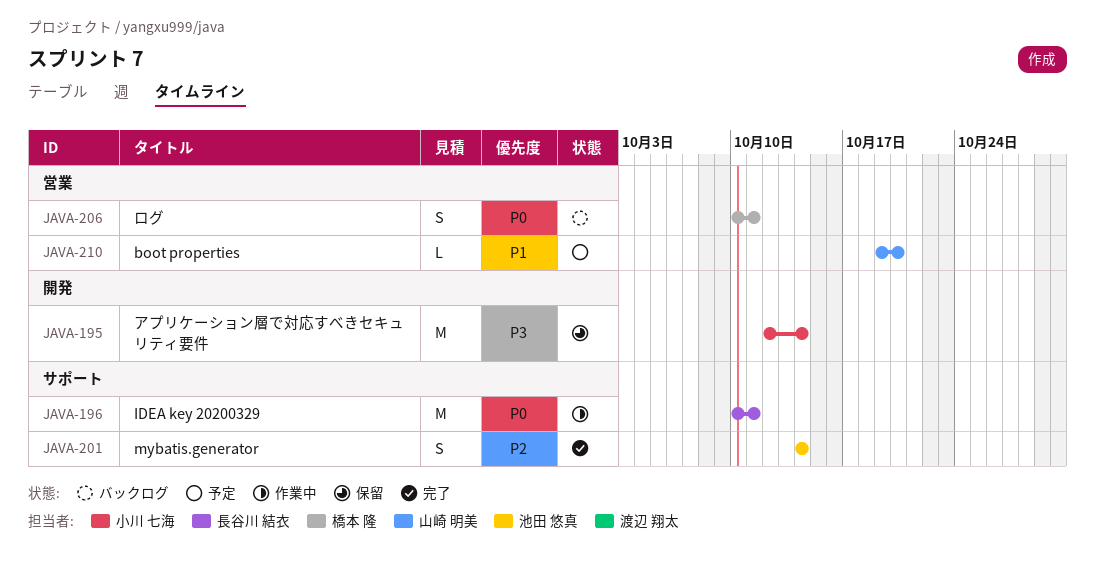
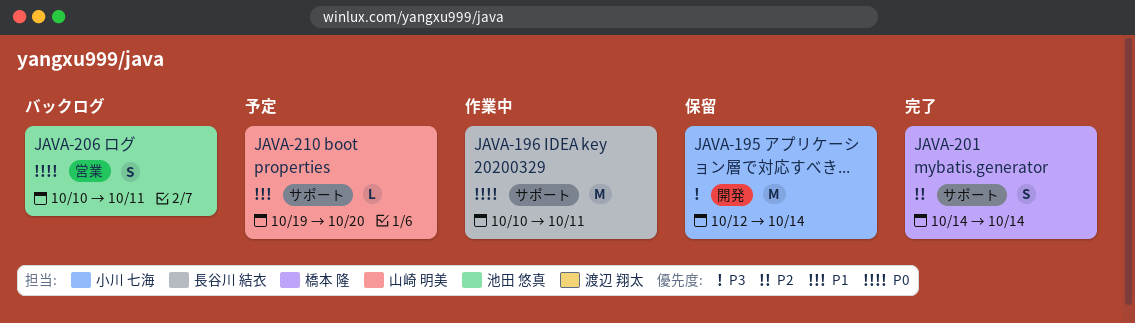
JAVA-201, owner: 池田 悠真 -> 橋本 隆
JAVA-206, owner: 橋本 隆 -> 池田 悠真
JAVA-210, label: 営業 -> サポート

